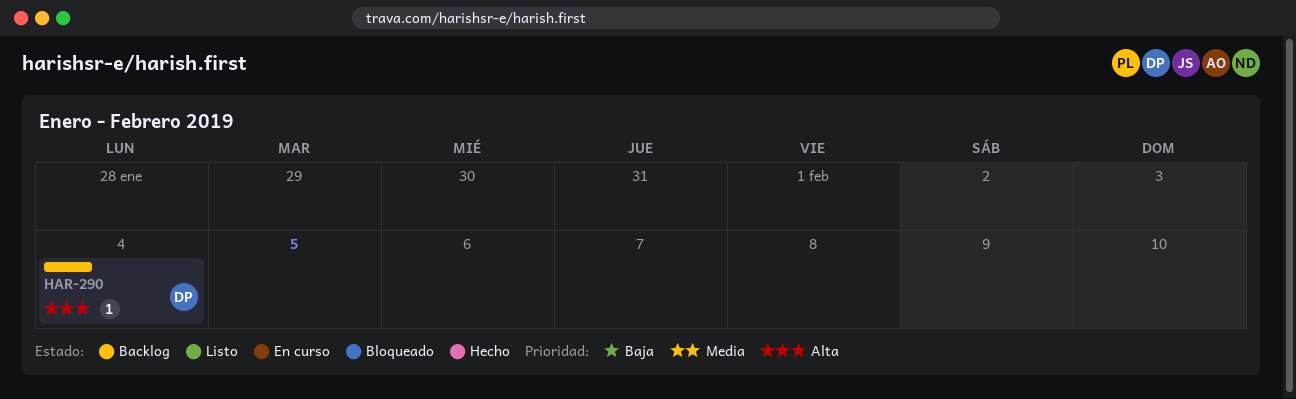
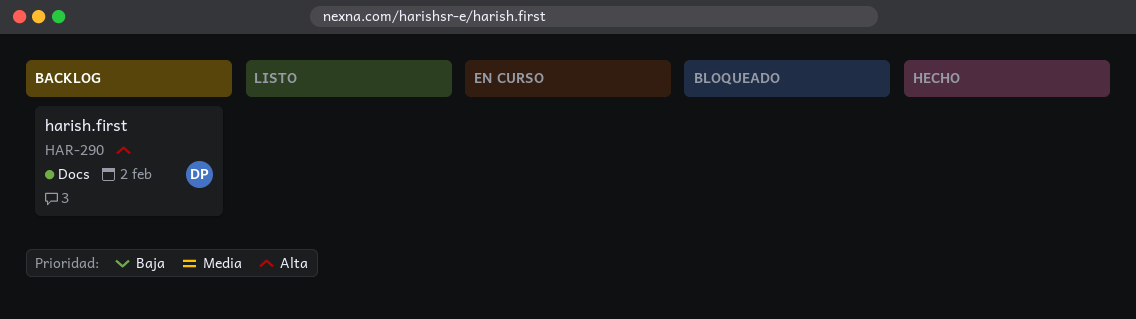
HAR-290, due: Feb 4 -> Feb 2

